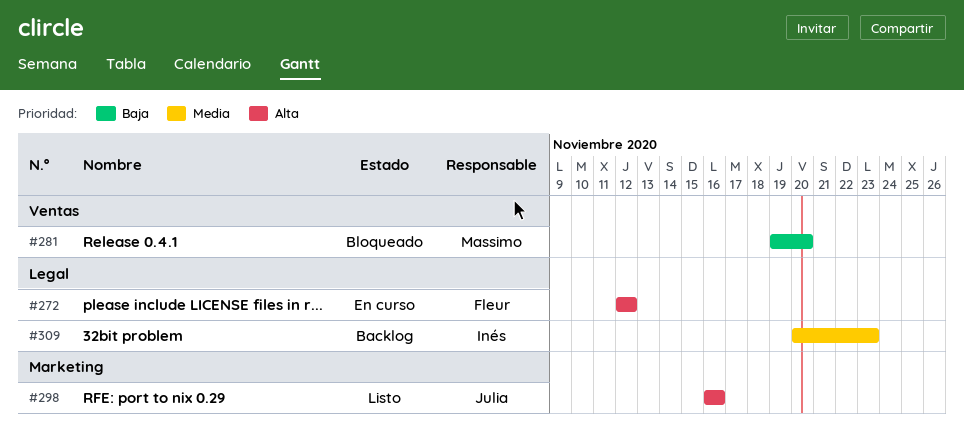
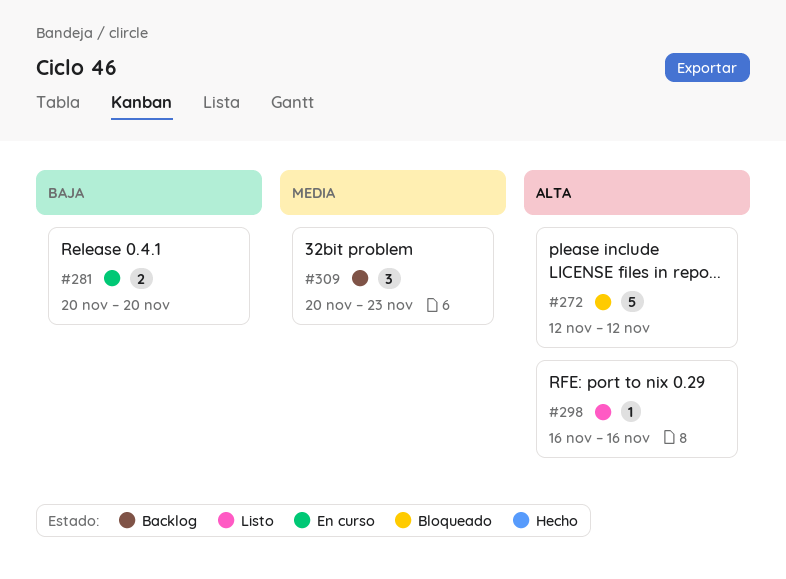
#272, status: En curso -> Bloqueado
#281, status: Bloqueado -> En curso
#281, start: Nov 19 -> Nov 20

